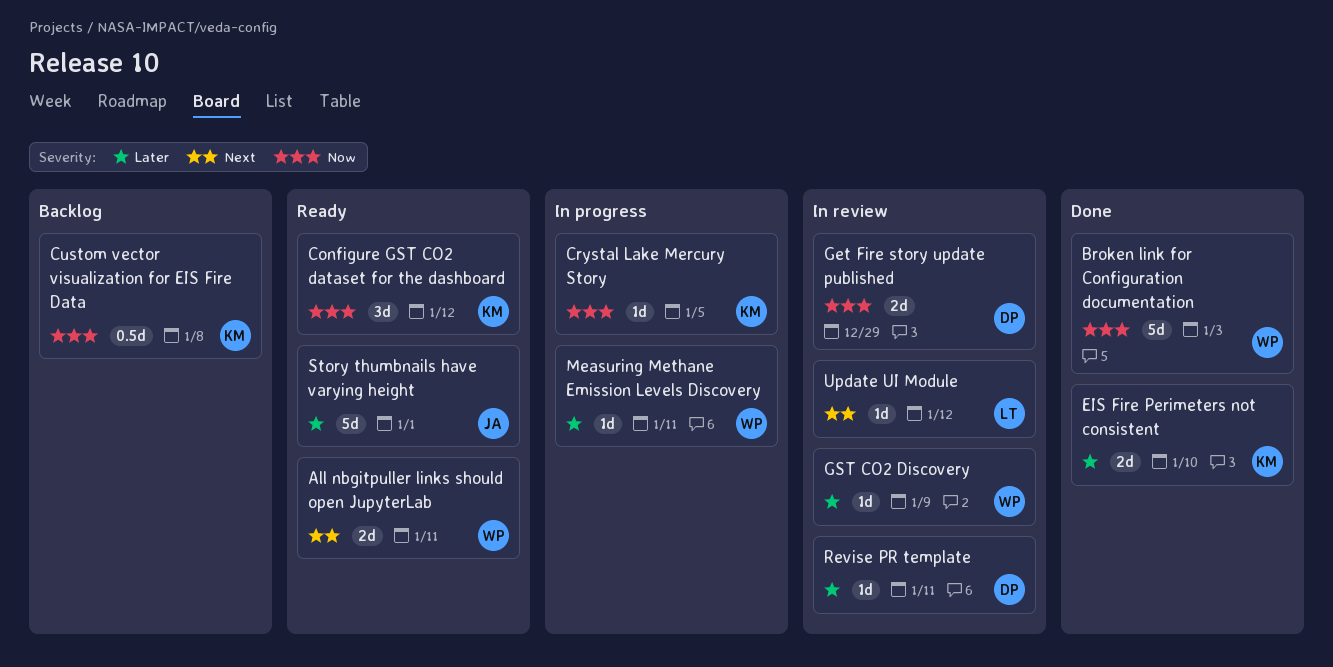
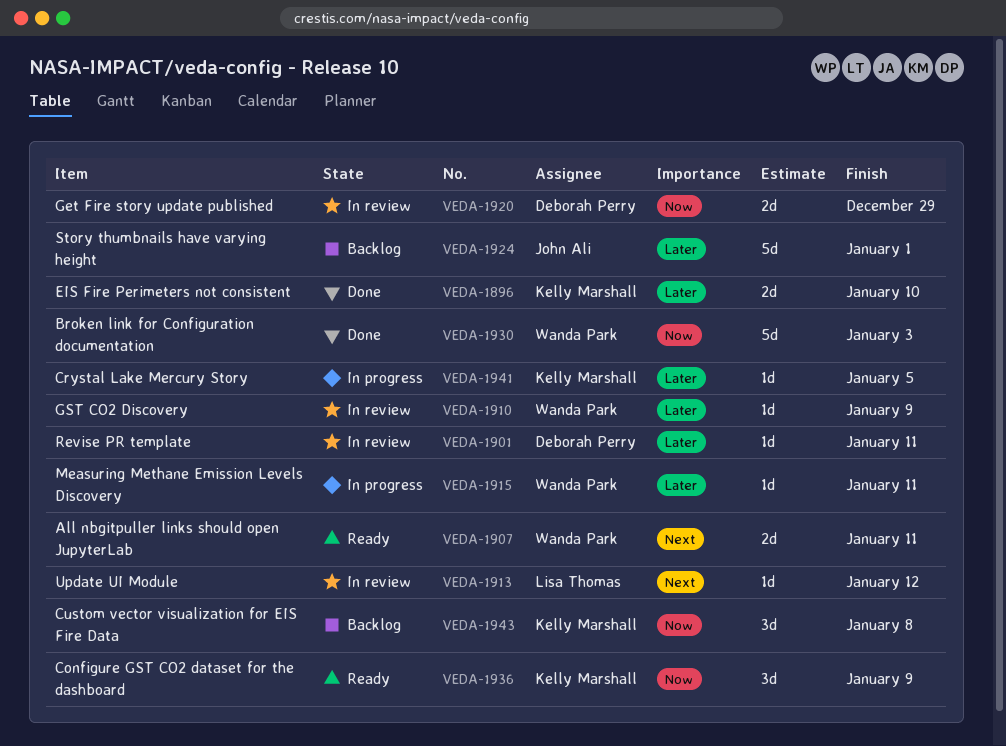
Configure GST CO2 dataset for the dashboard, due: Jan 12 -> Jan 9
Crystal Lake Mercury Story, priority: Now -> Later
Custom vector visualization for EIS Fire Data, estimate: 0.5d -> 3d
Story thumbnails have varying height, status: Ready -> Backlog

